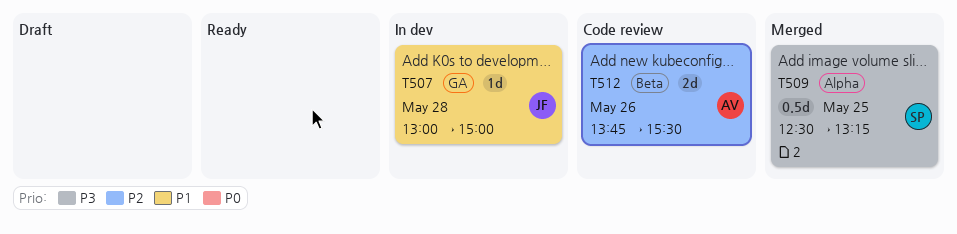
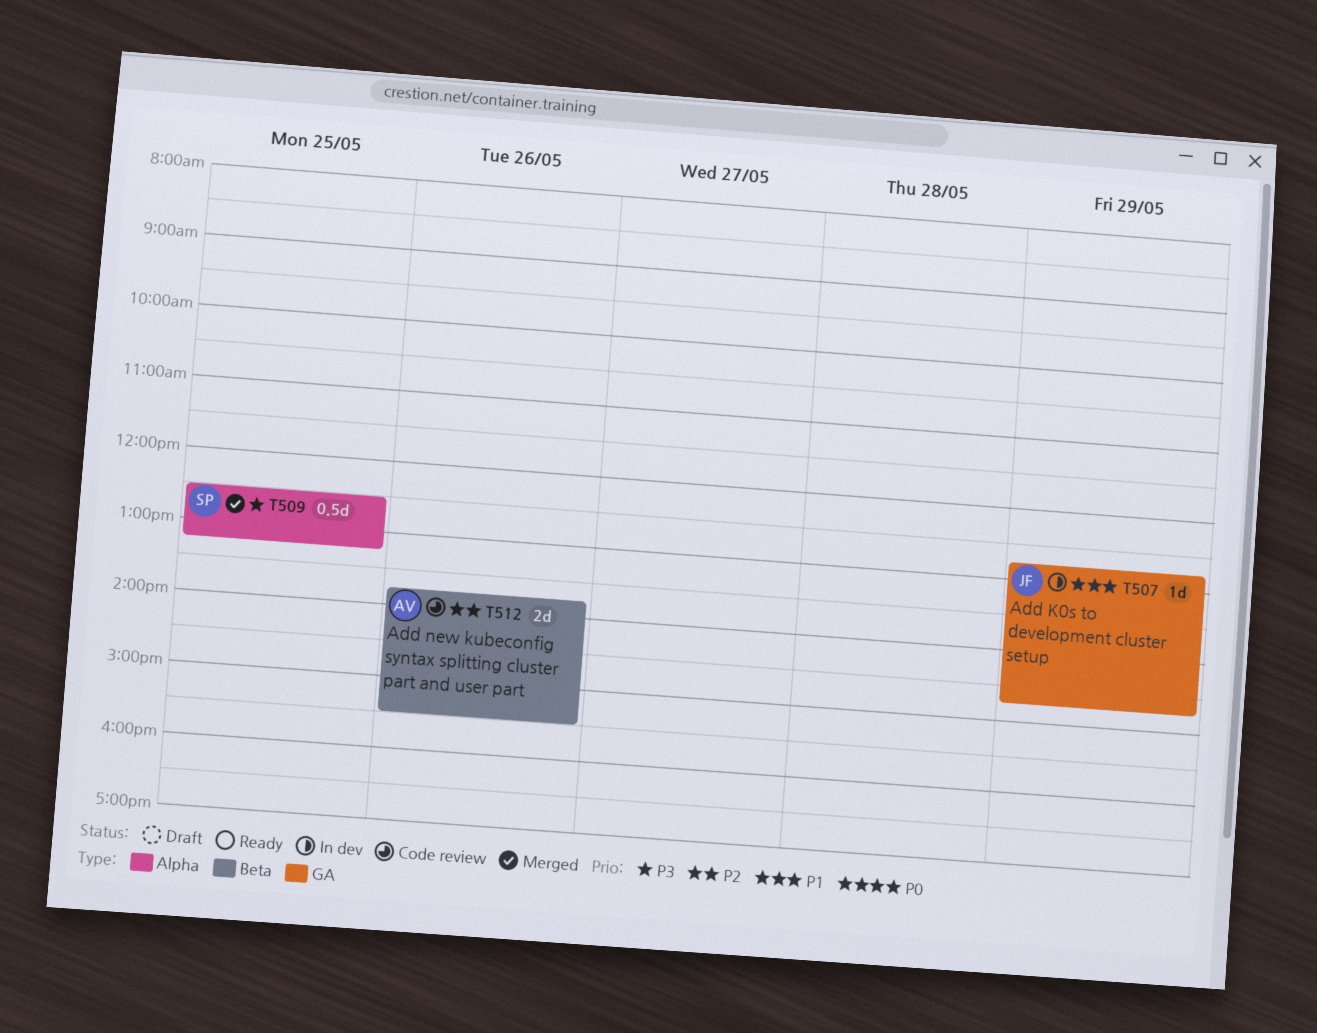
T507, day: May 28 -> May 29
T507, begins: 13:00 -> 12:45
T507, ends: 15:00 -> 14:45

